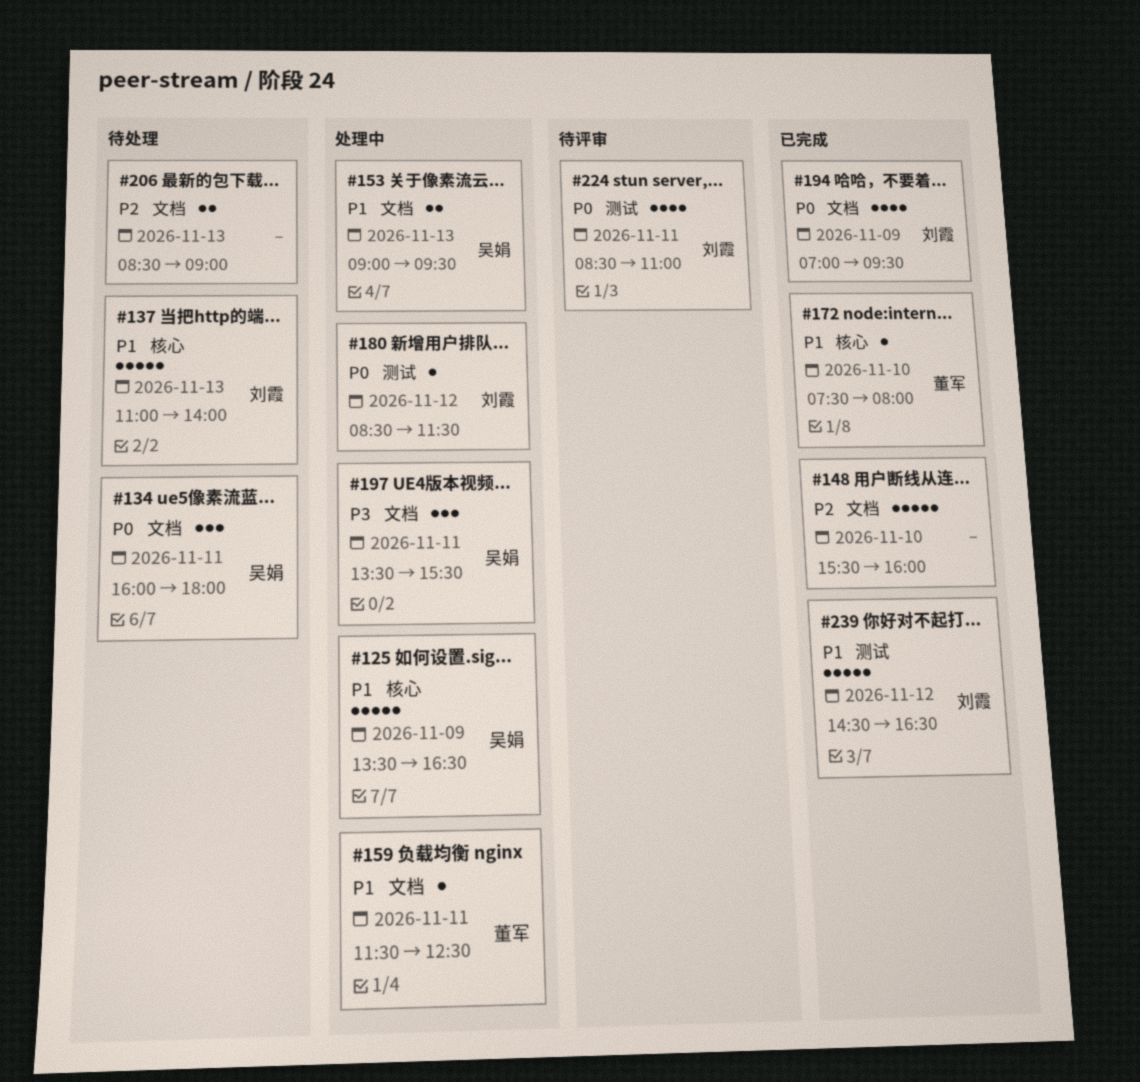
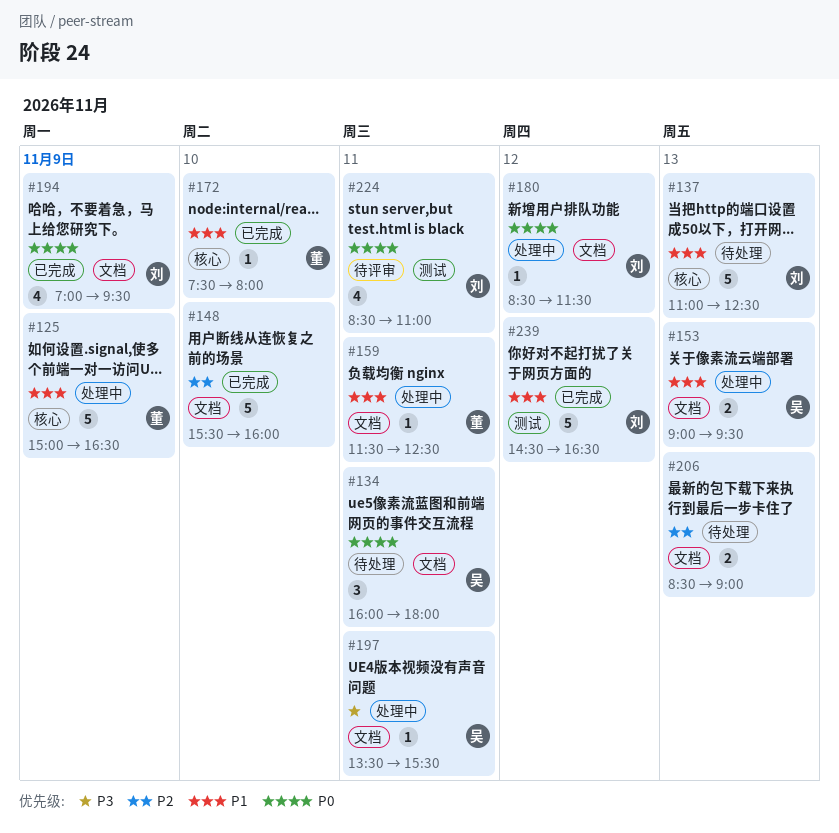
#125, owner: 吴娟 -> 董军
#125, begins: 13:30 -> 15:00
#137, ends: 14:00 -> 12:30
#180, label: 测试 -> 文档
#197, estimate: 3 -> 1

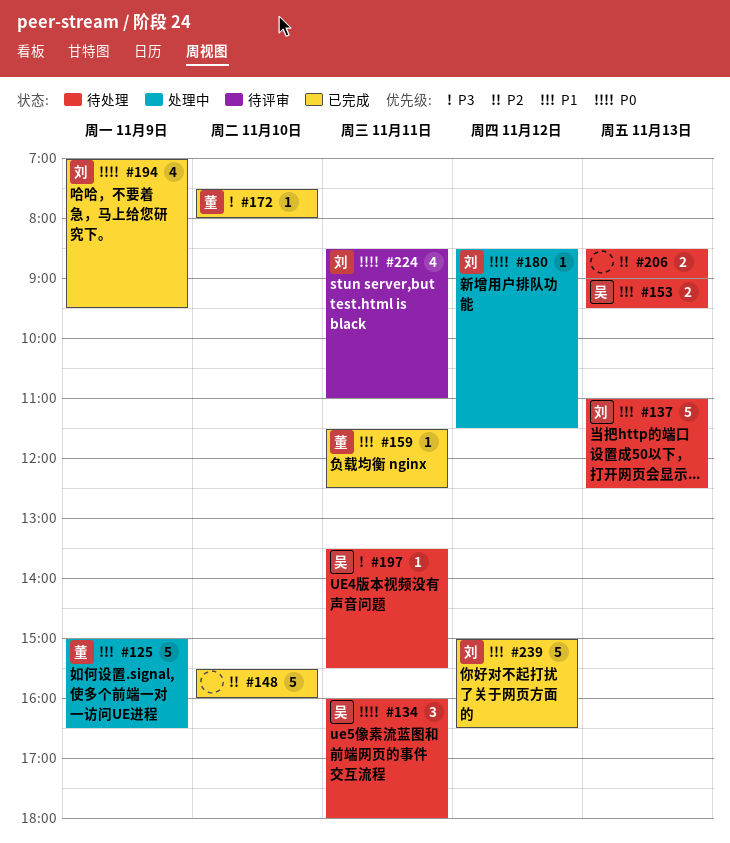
#153, status: 处理中 -> 待处理
#159, status: 处理中 -> 已完成
#172, priority: P1 -> P3
#197, status: 处理中 -> 待处理
#239, begins: 14:30 -> 15:00

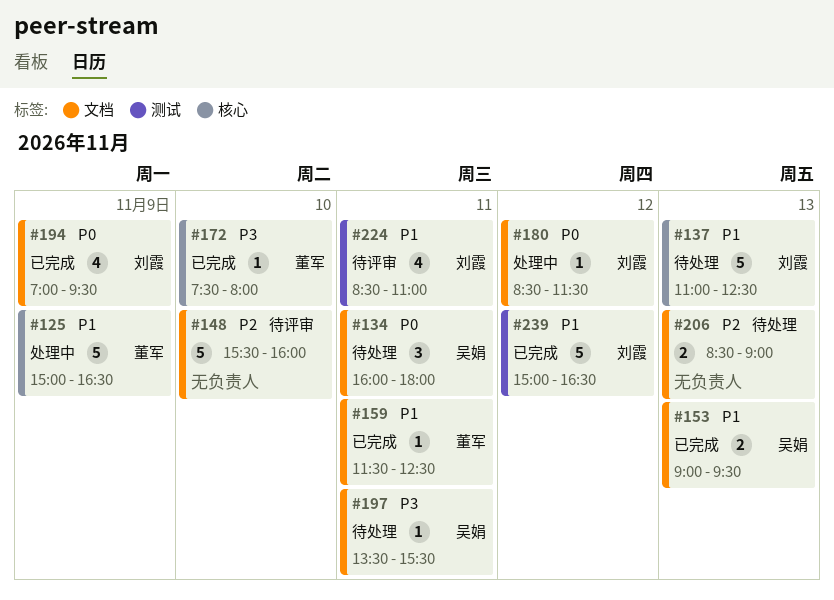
#148, status: 已完成 -> 待评审
#153, status: 待处理 -> 已完成
#224, priority: P0 -> P1

